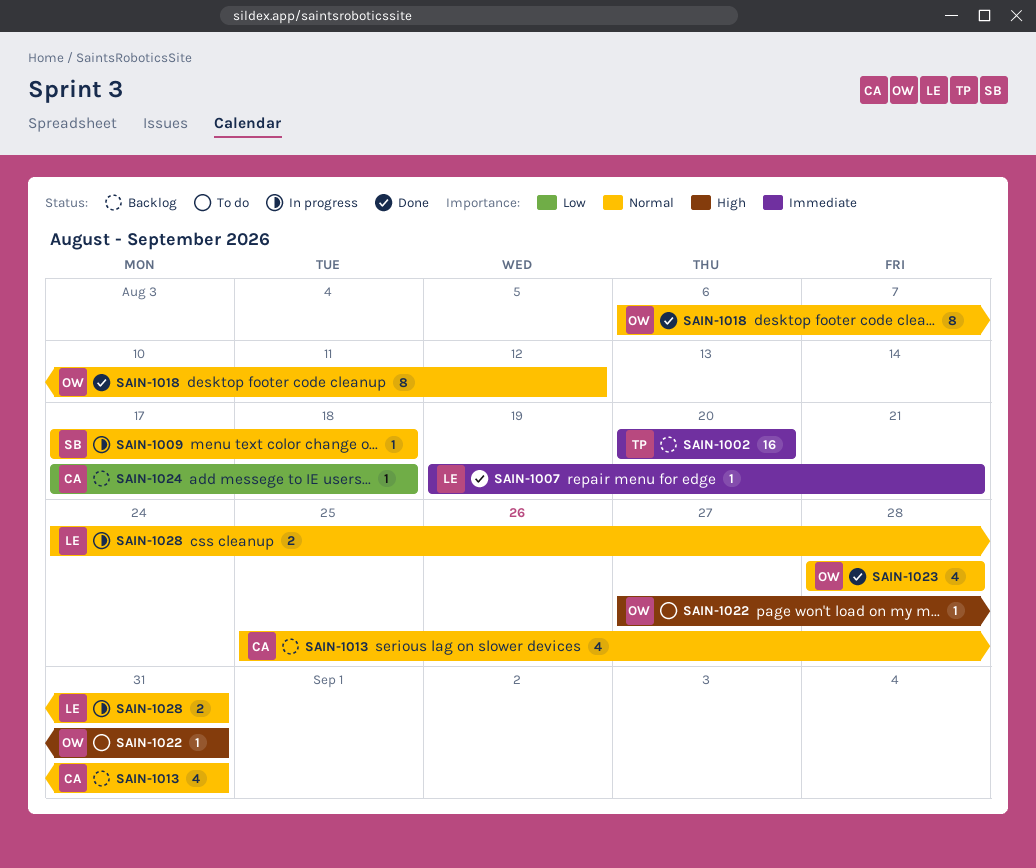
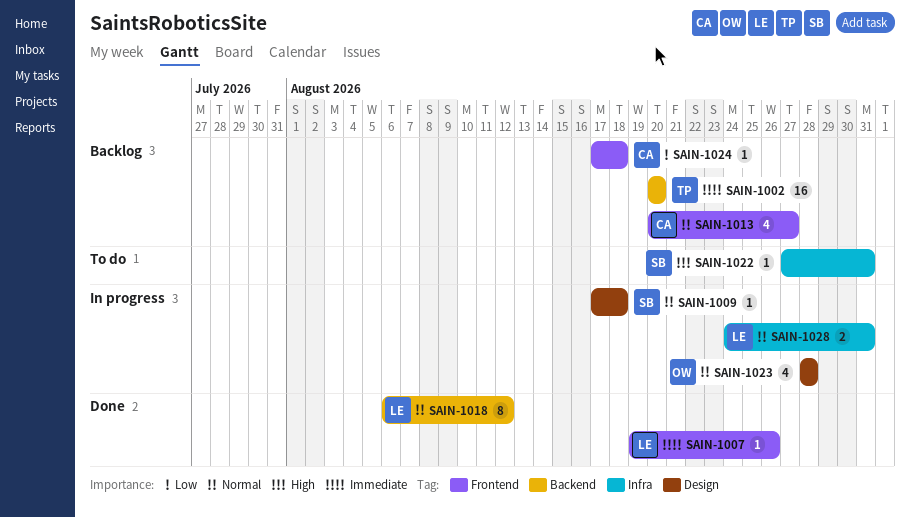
SAIN-1007, due: Aug 21 -> Aug 26
SAIN-1013, start: Aug 25 -> Aug 20
SAIN-1013, due: Aug 31 -> Aug 27
SAIN-1018, owner: OW -> LE
SAIN-1022, owner: OW -> SB
SAIN-1023, status: Done -> In progress

